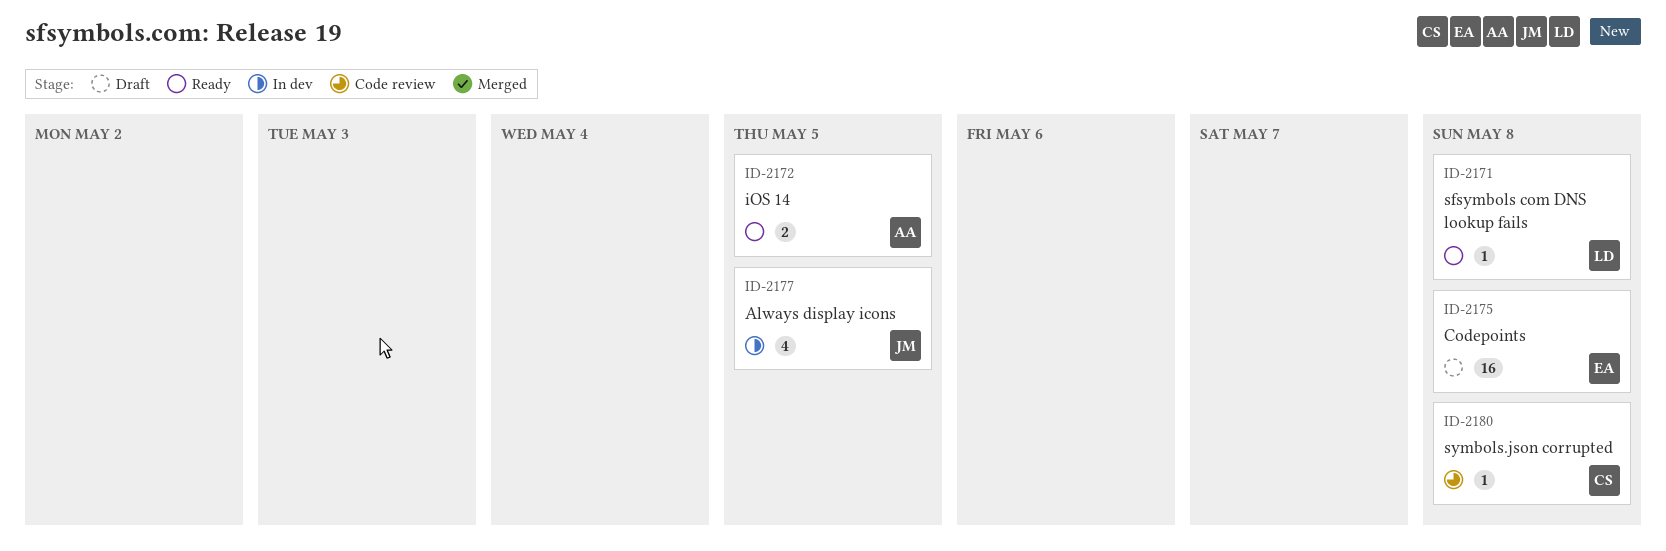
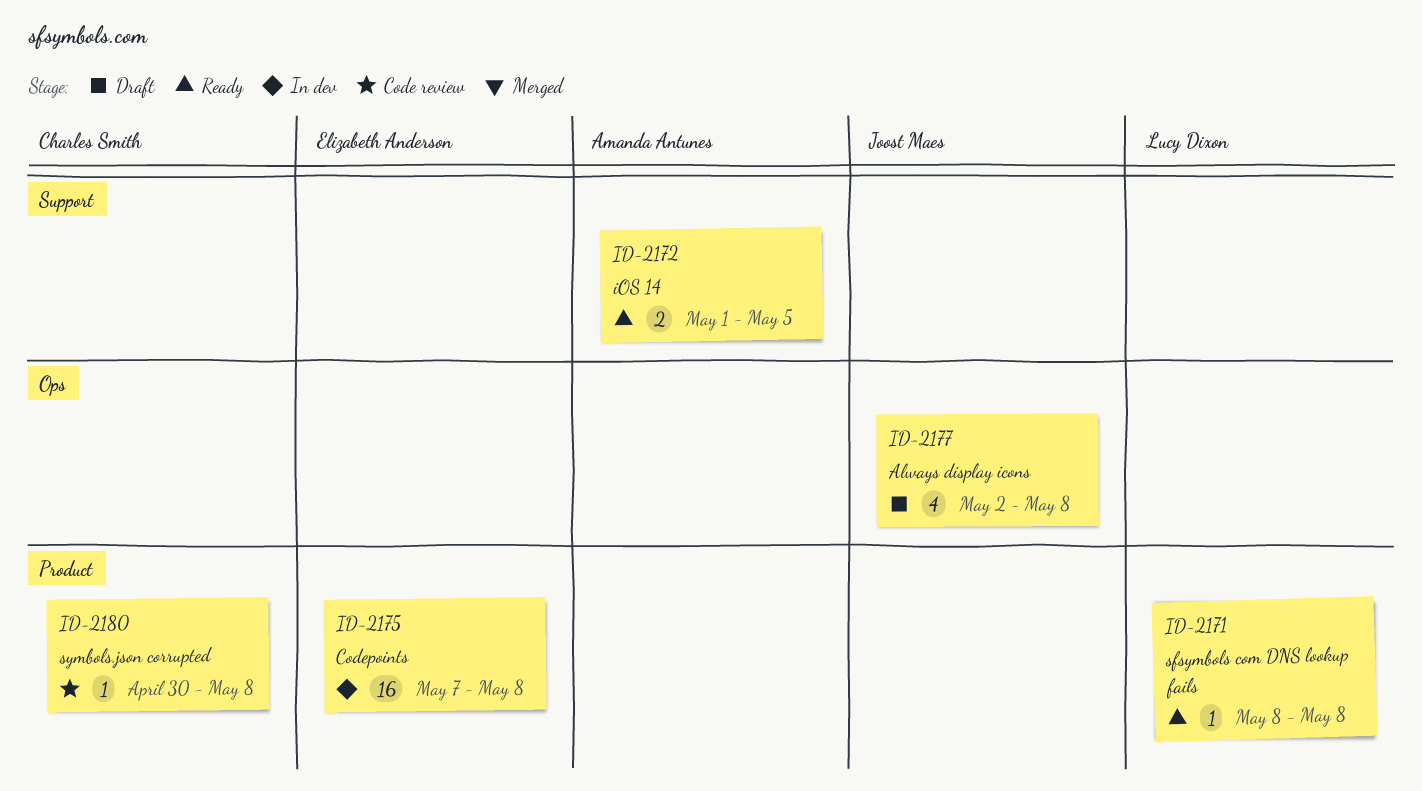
ID-2175, status: Draft -> In dev
ID-2177, status: In dev -> Draft
ID-2177, due: May 5 -> May 8

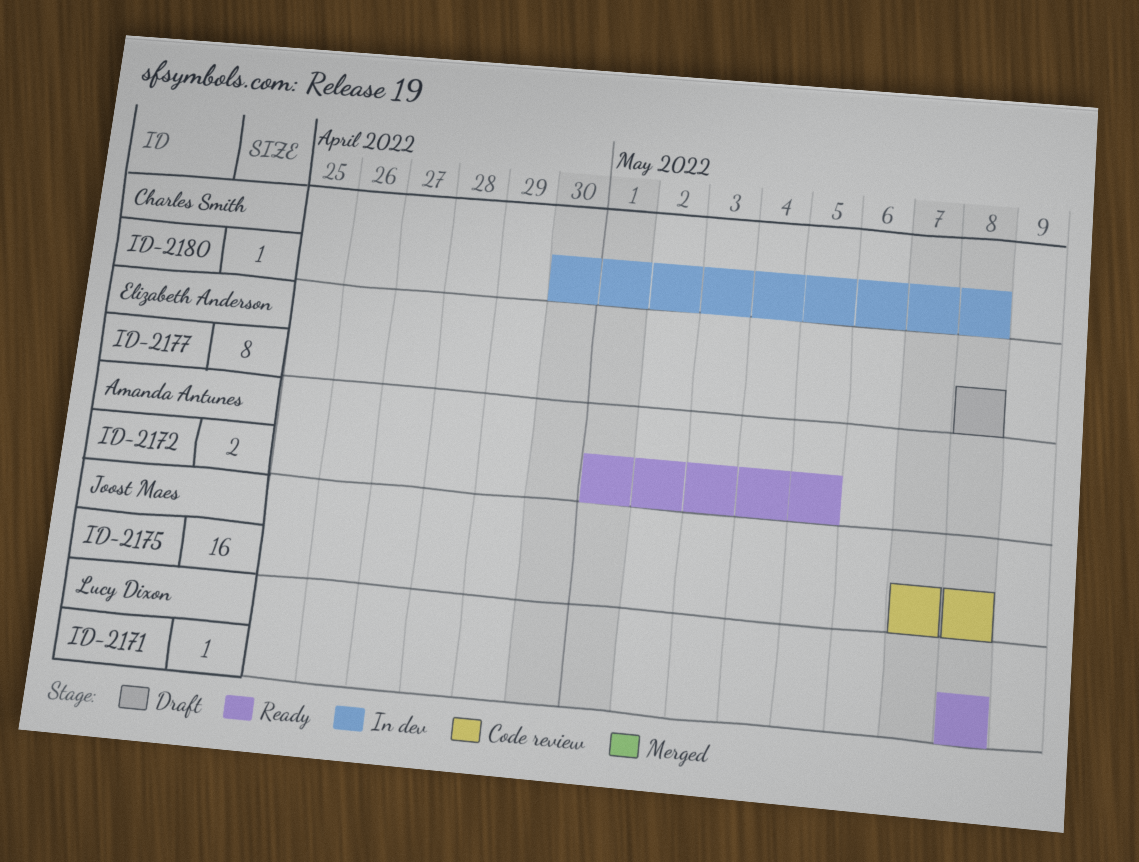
ID-2175, status: In dev -> Code review
ID-2175, owner: Elizabeth Anderson -> Joost Maes
ID-2177, owner: Joost Maes -> Elizabeth Anderson
ID-2177, estimate: 4 -> 8
ID-2177, start: May 2 -> May 8
ID-2180, status: Code review -> In dev

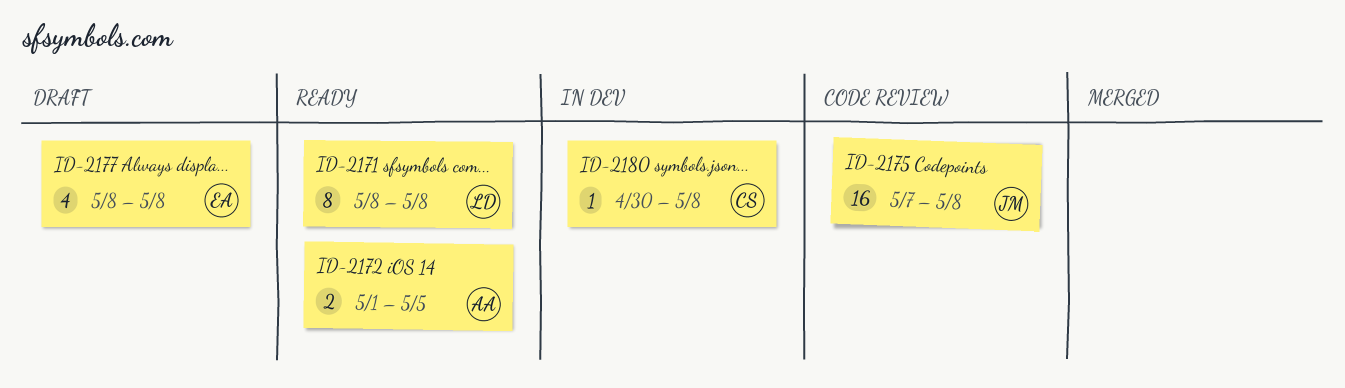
ID-2171, estimate: 1 -> 8
ID-2177, estimate: 8 -> 4

